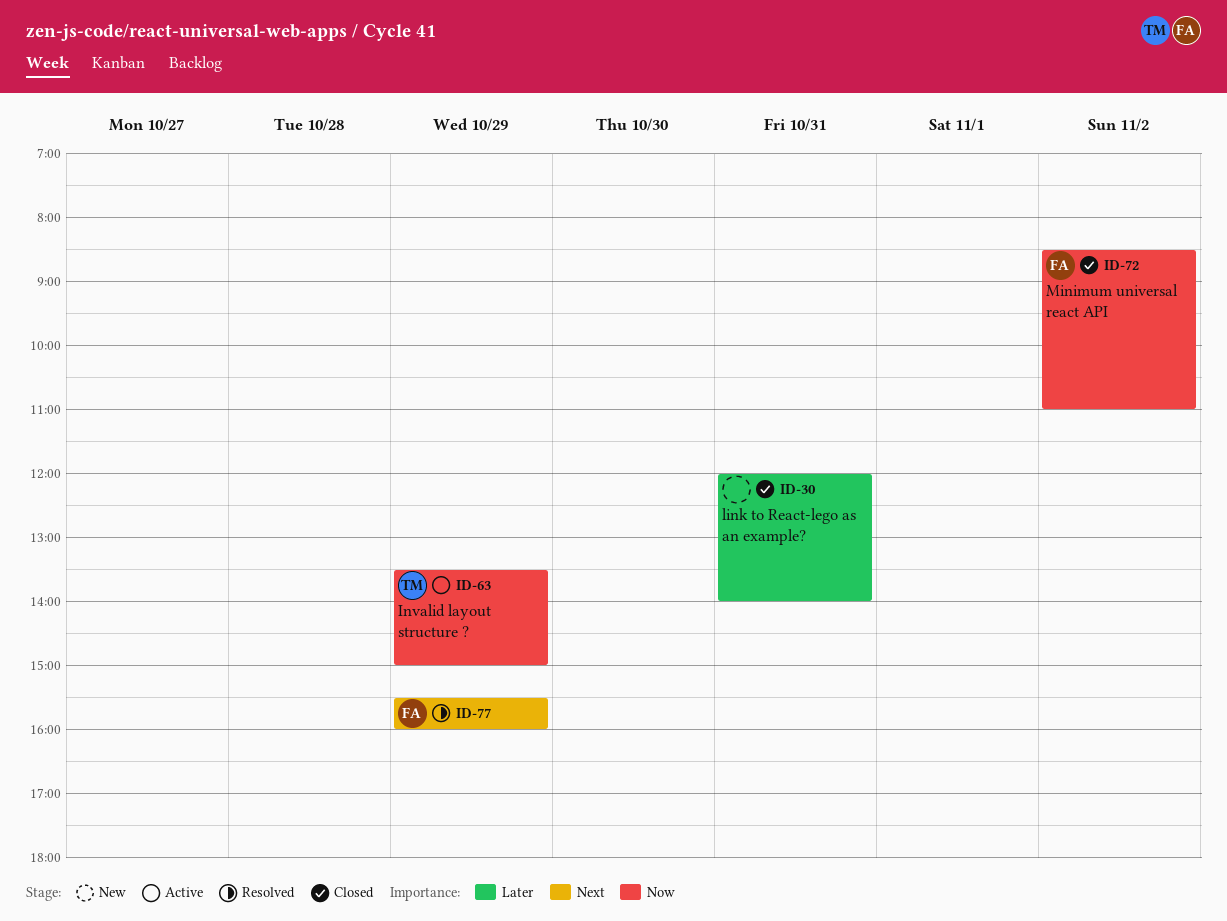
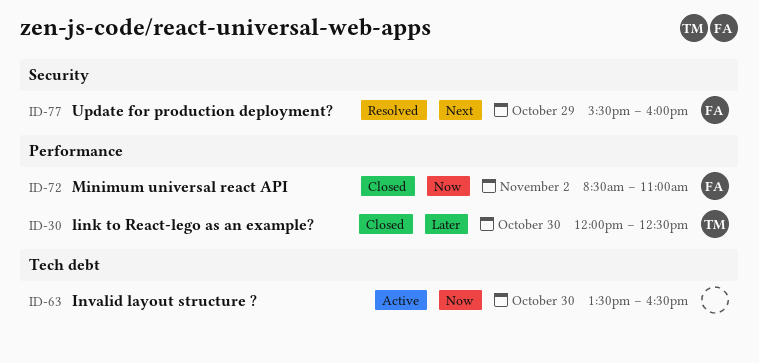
ID-30, owner: none -> TM
ID-30, day: Oct 31 -> Oct 30
ID-30, ends: 14:00 -> 12:30
ID-63, owner: TM -> none
ID-63, day: Oct 29 -> Oct 30
ID-63, ends: 15:00 -> 16:30

